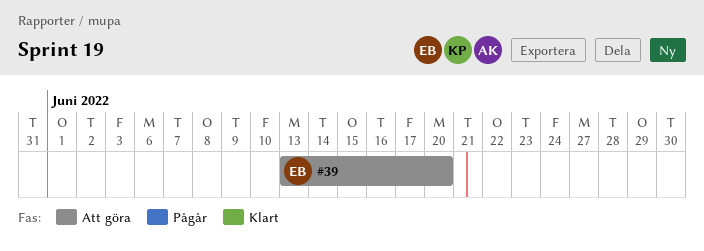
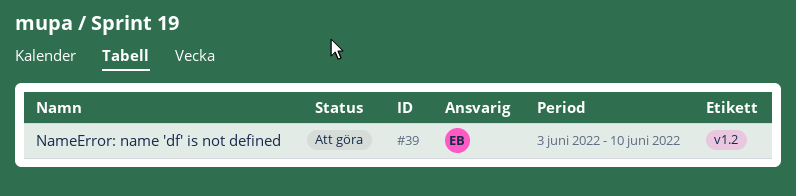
#39, start: Jun 13 -> Jun 3
#39, due: Jun 20 -> Jun 10

